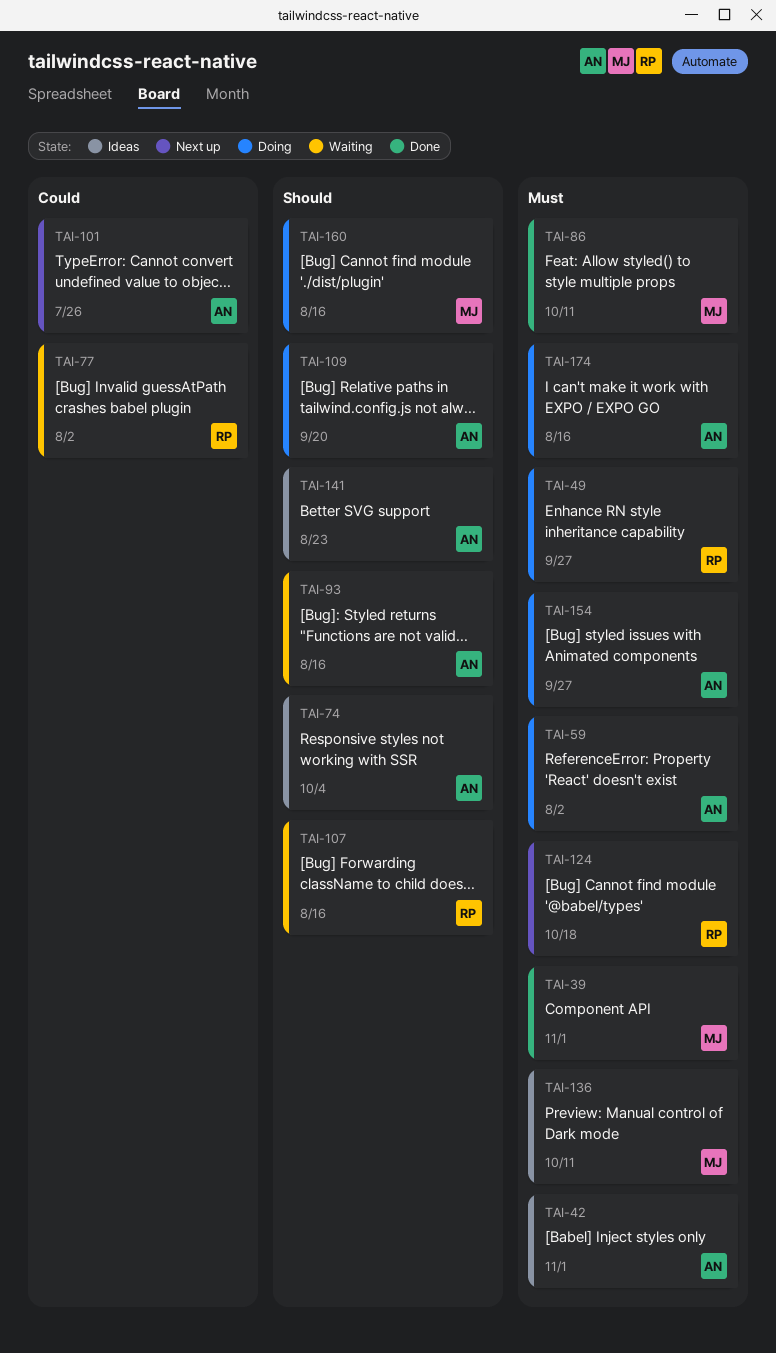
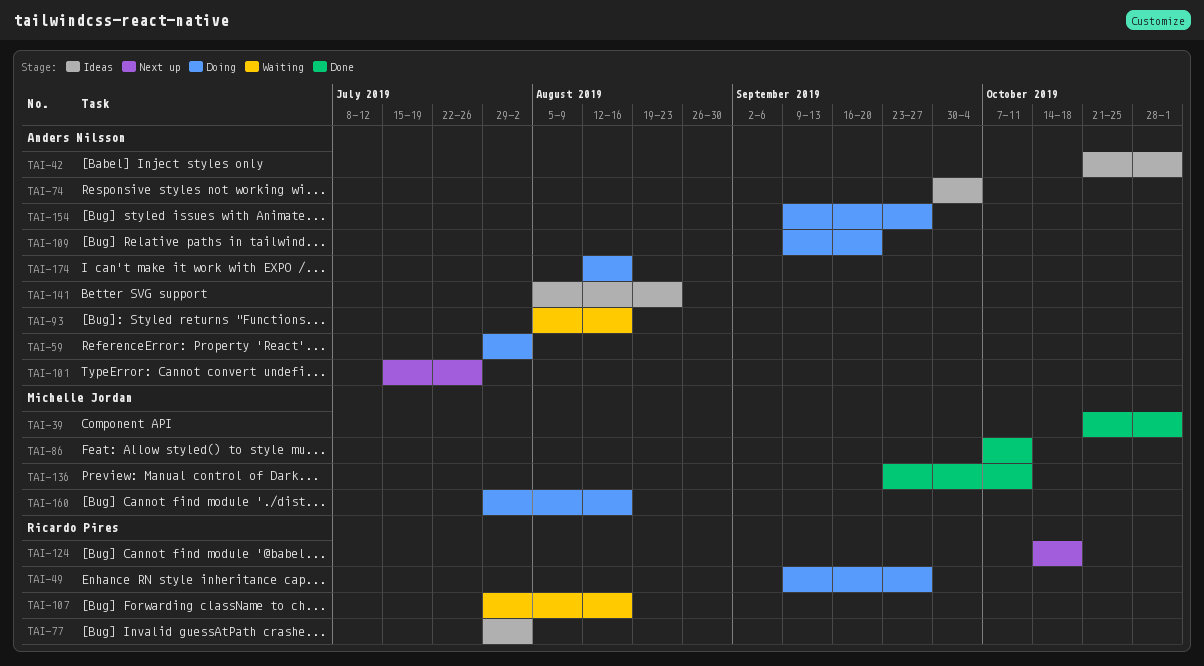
TAI-77, status: Waiting -> Ideas
TAI-136, status: Ideas -> Done

